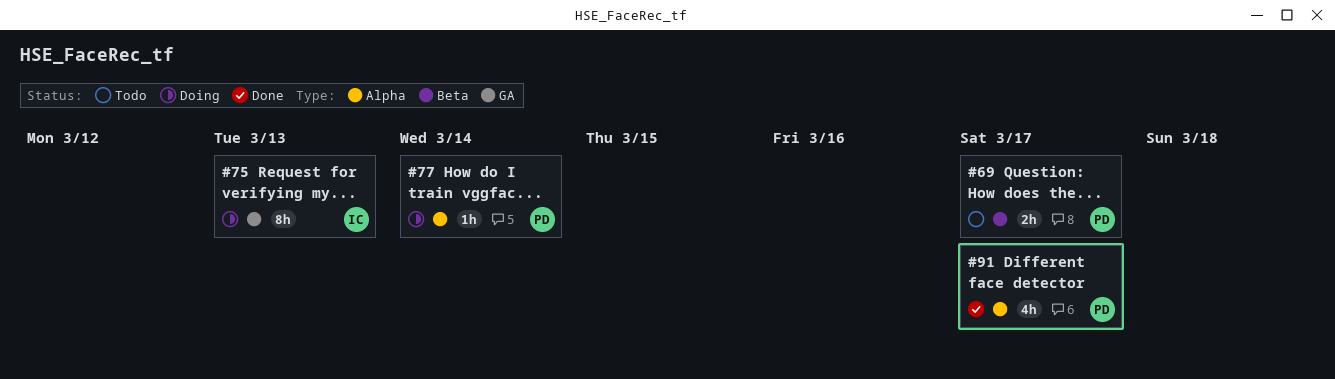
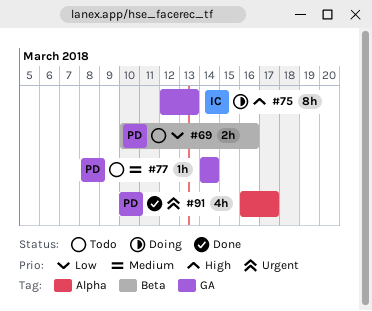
#69, due: Mar 17 -> Mar 16
#77, status: Doing -> Todo
#77, label: Alpha -> GA

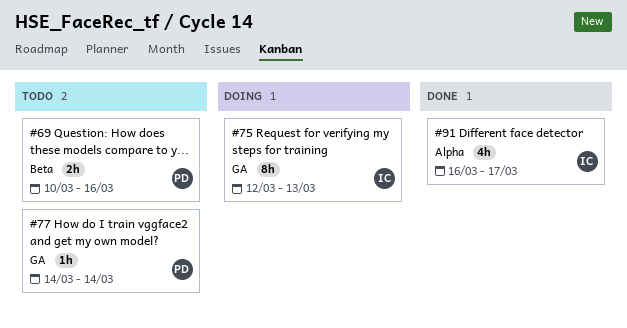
#91, owner: PD -> IC

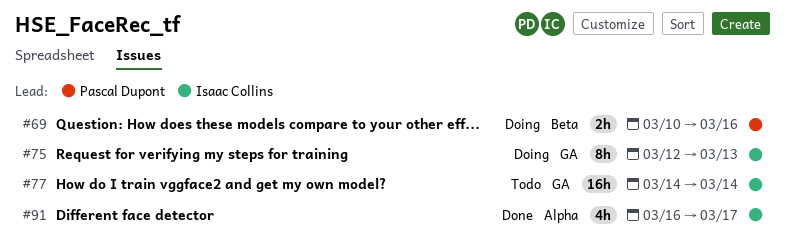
#69, status: Todo -> Doing
#77, owner: Pascal Dupont -> Isaac Collins
#77, estimate: 1h -> 16h

